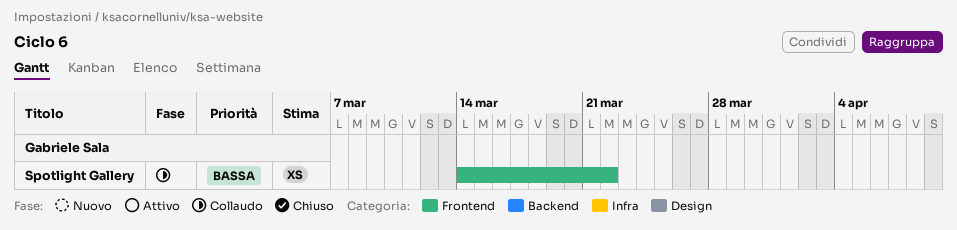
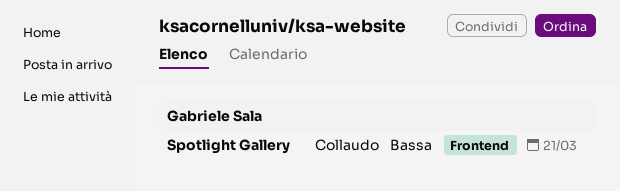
Spotlight Gallery, due: Mar 22 -> Mar 21

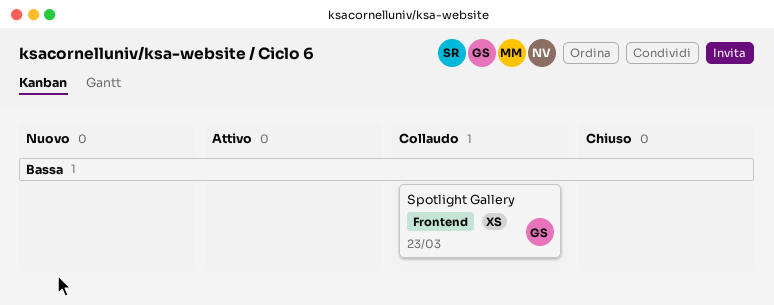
Spotlight Gallery, due: Mar 21 -> Mar 23

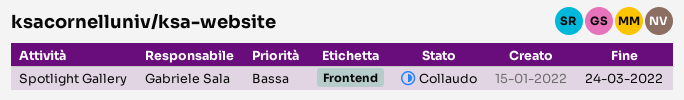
Spotlight Gallery, due: Mar 23 -> Mar 24

